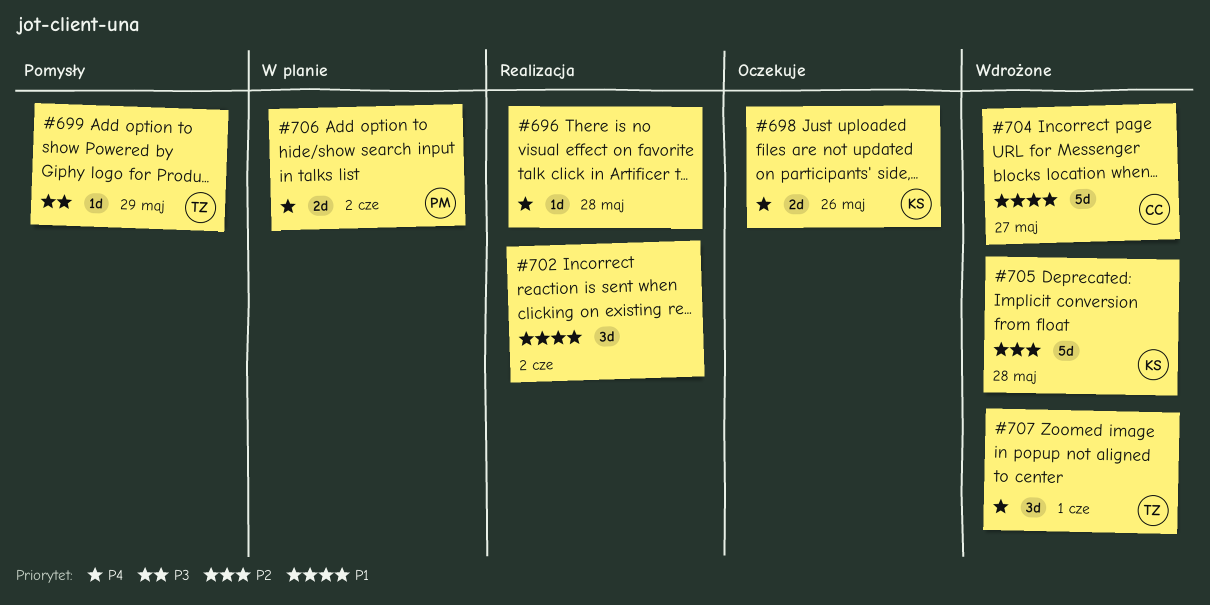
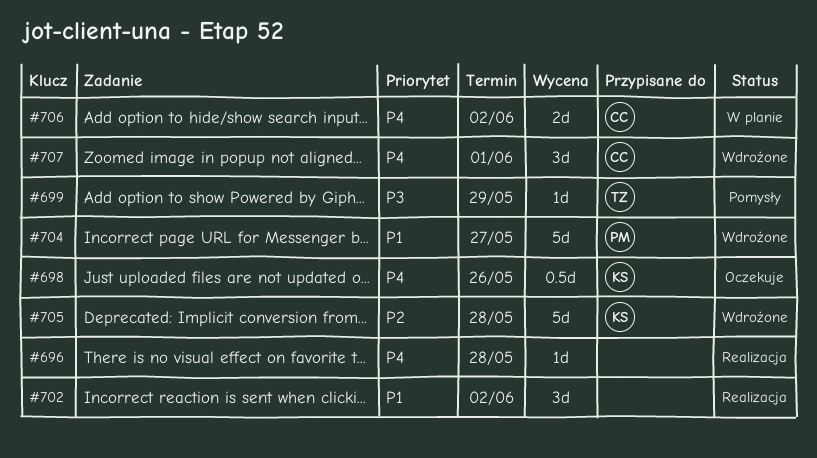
#698, estimate: 2d -> 0.5d
#704, owner: CC -> PM
#706, owner: PM -> CC
#707, owner: TZ -> CC

